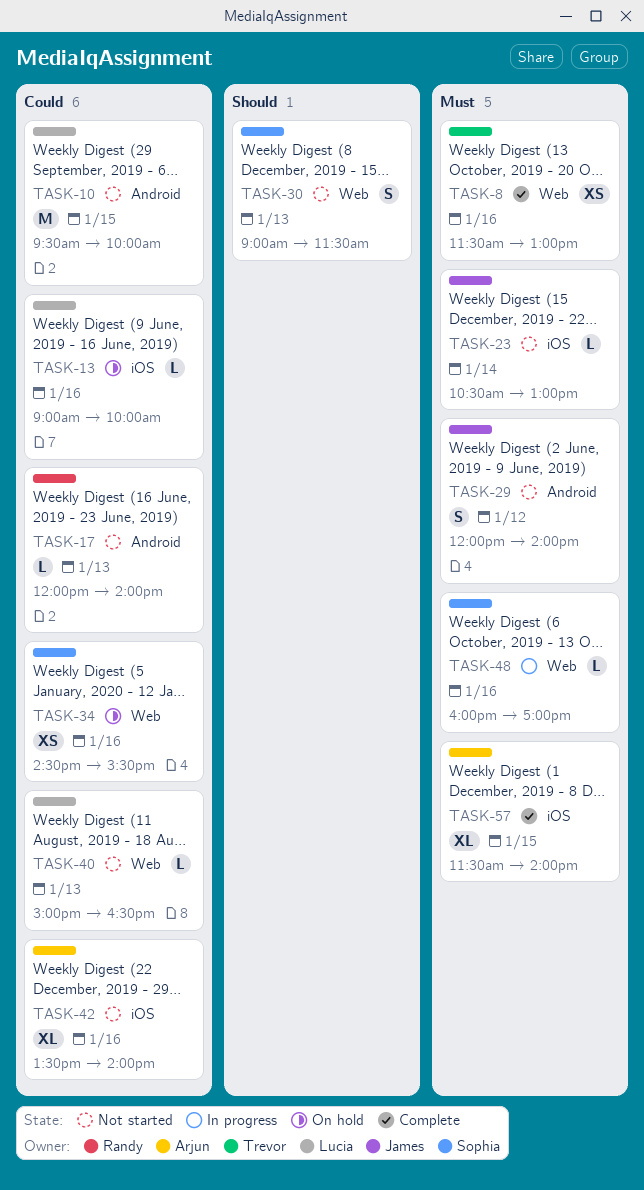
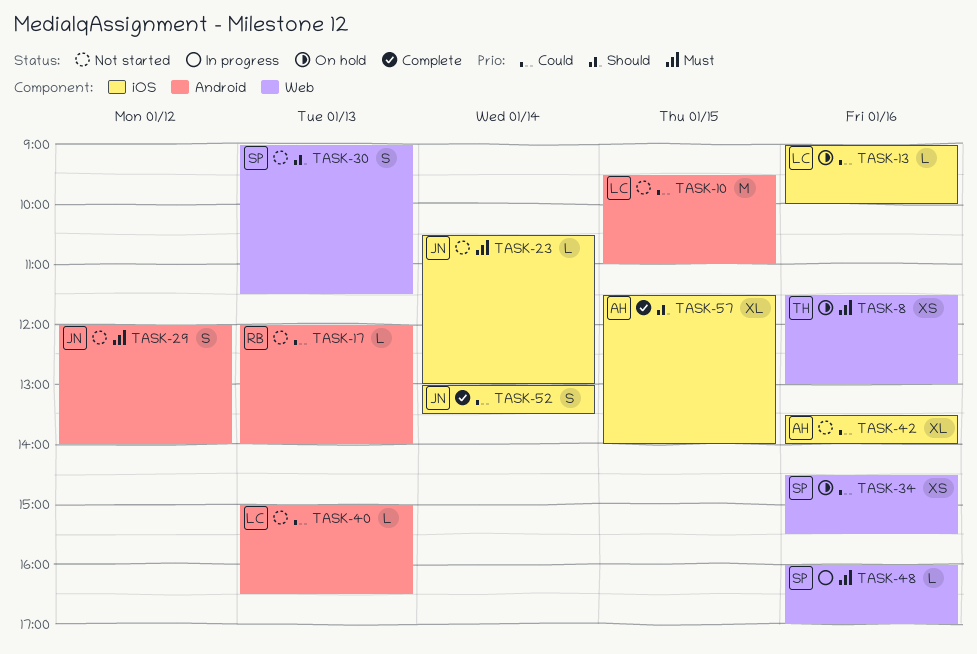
TASK-8, status: Complete -> On hold
TASK-10, ends: 10:00 -> 11:00
TASK-40, label: Web -> Android
TASK-52: none -> present
TASK-57, priority: Must -> Should

